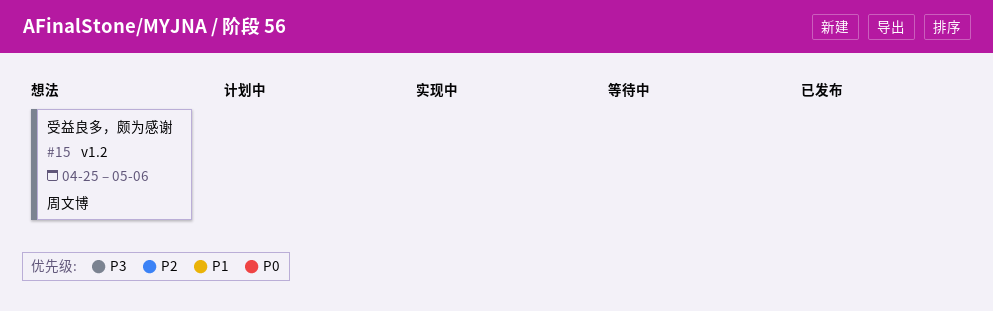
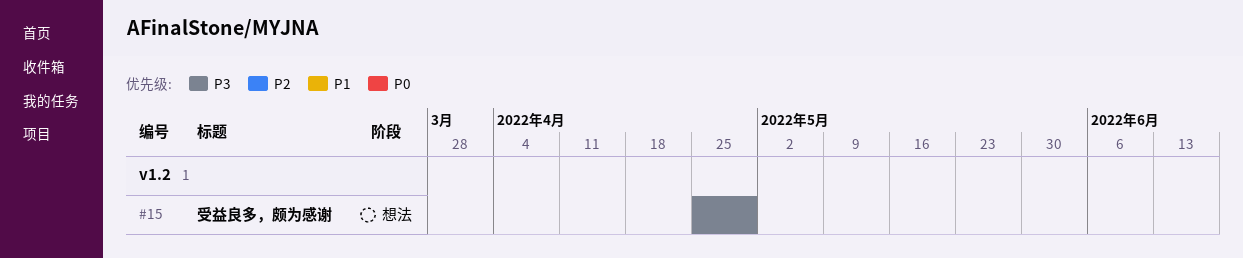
#15, due: May 6 -> Apr 29

